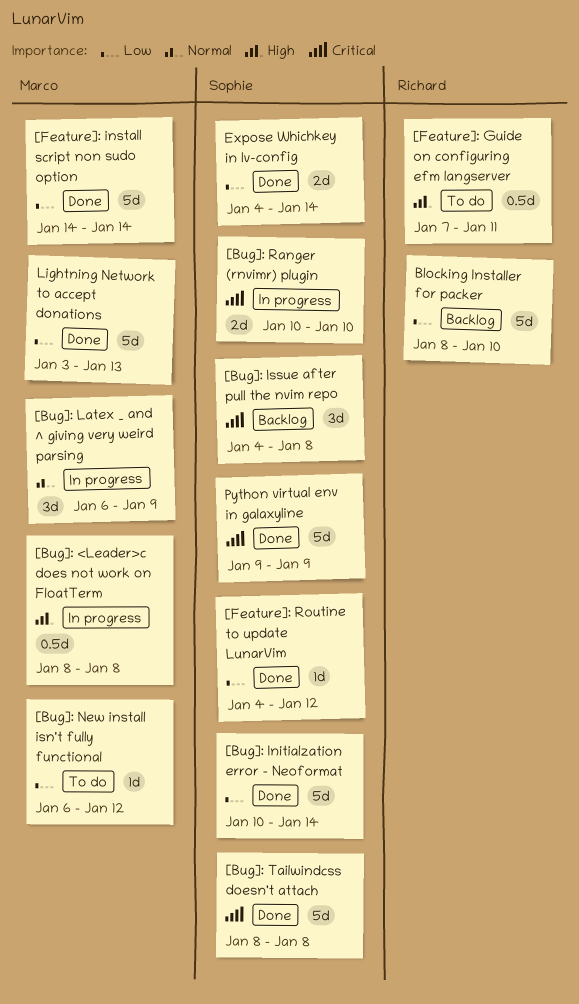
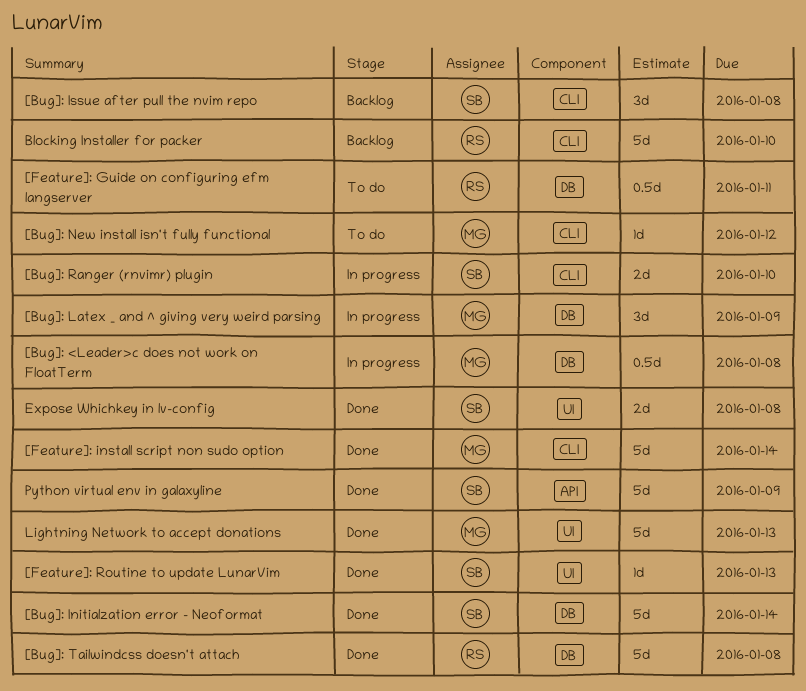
[Bug]: Tailwindcss doesn't attach, owner: Sophie -> Richard
[Feature]: Routine to update LunarVim, due: Jan 12 -> Jan 13
Expose Whichkey in lv-config, due: Jan 14 -> Jan 8

